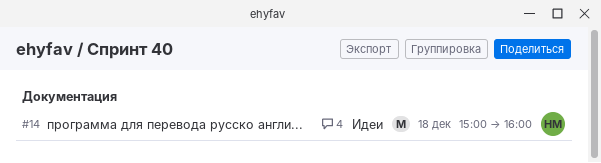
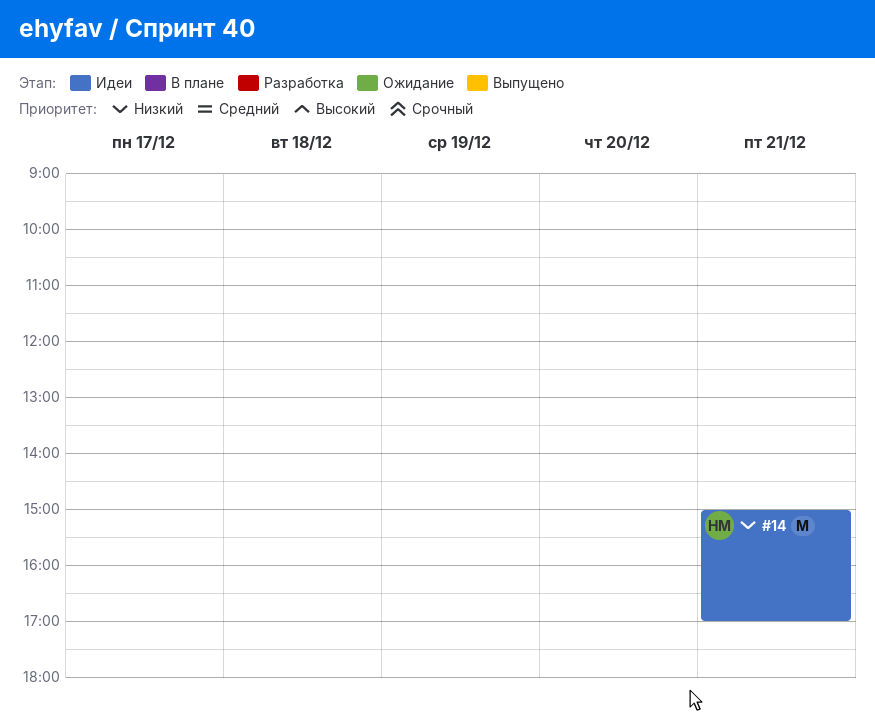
#14, day: Dec 18 -> Dec 21
#14, ends: 16:00 -> 17:00

